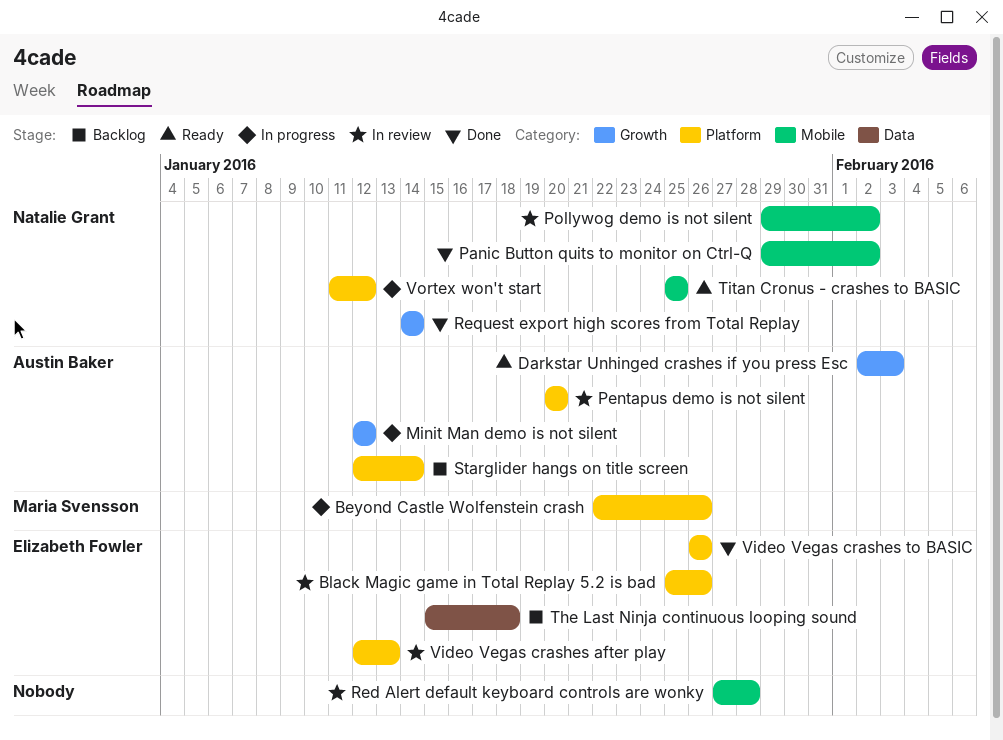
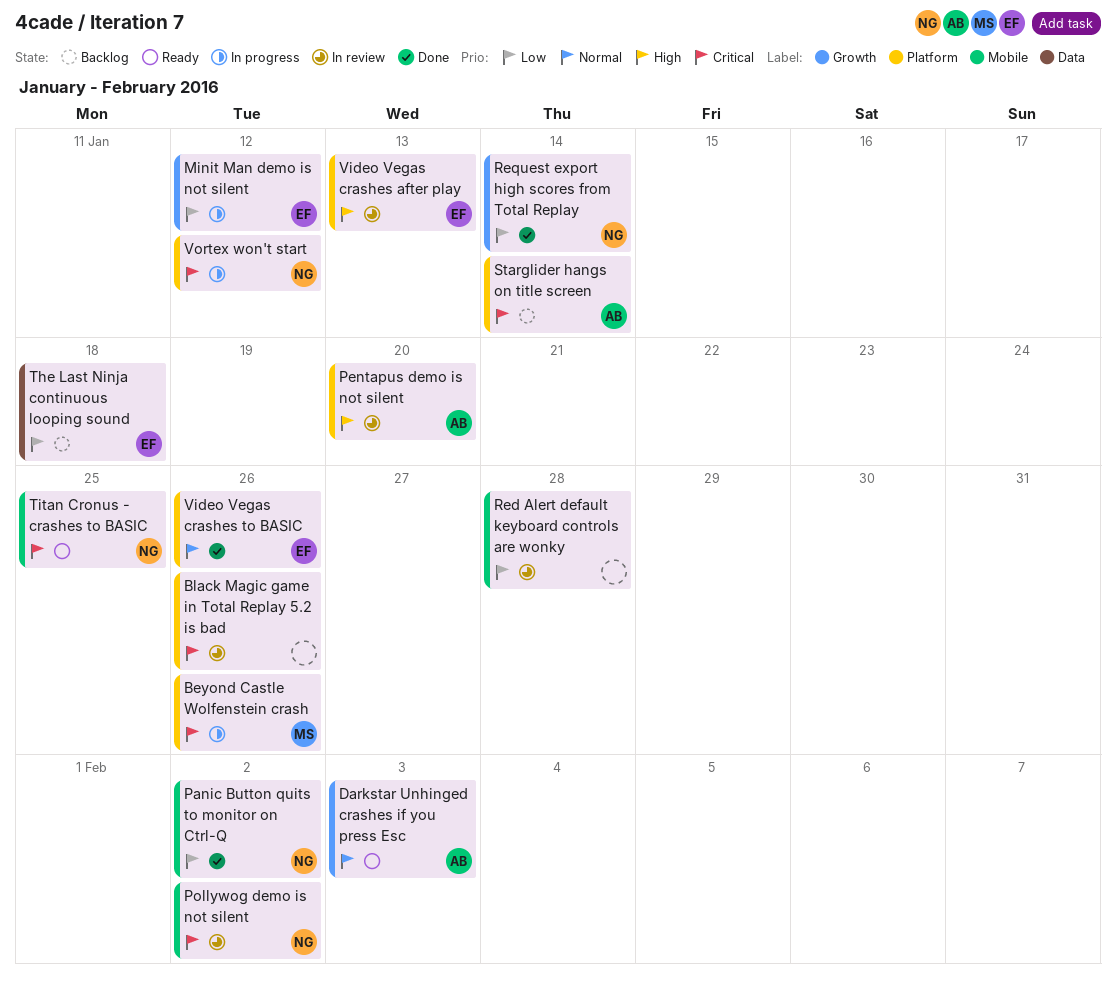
Black Magic game in Total Replay 5.2 is bad, owner: Elizabeth Fowler -> none
Minit Man demo is not silent, owner: Austin Baker -> Elizabeth Fowler

